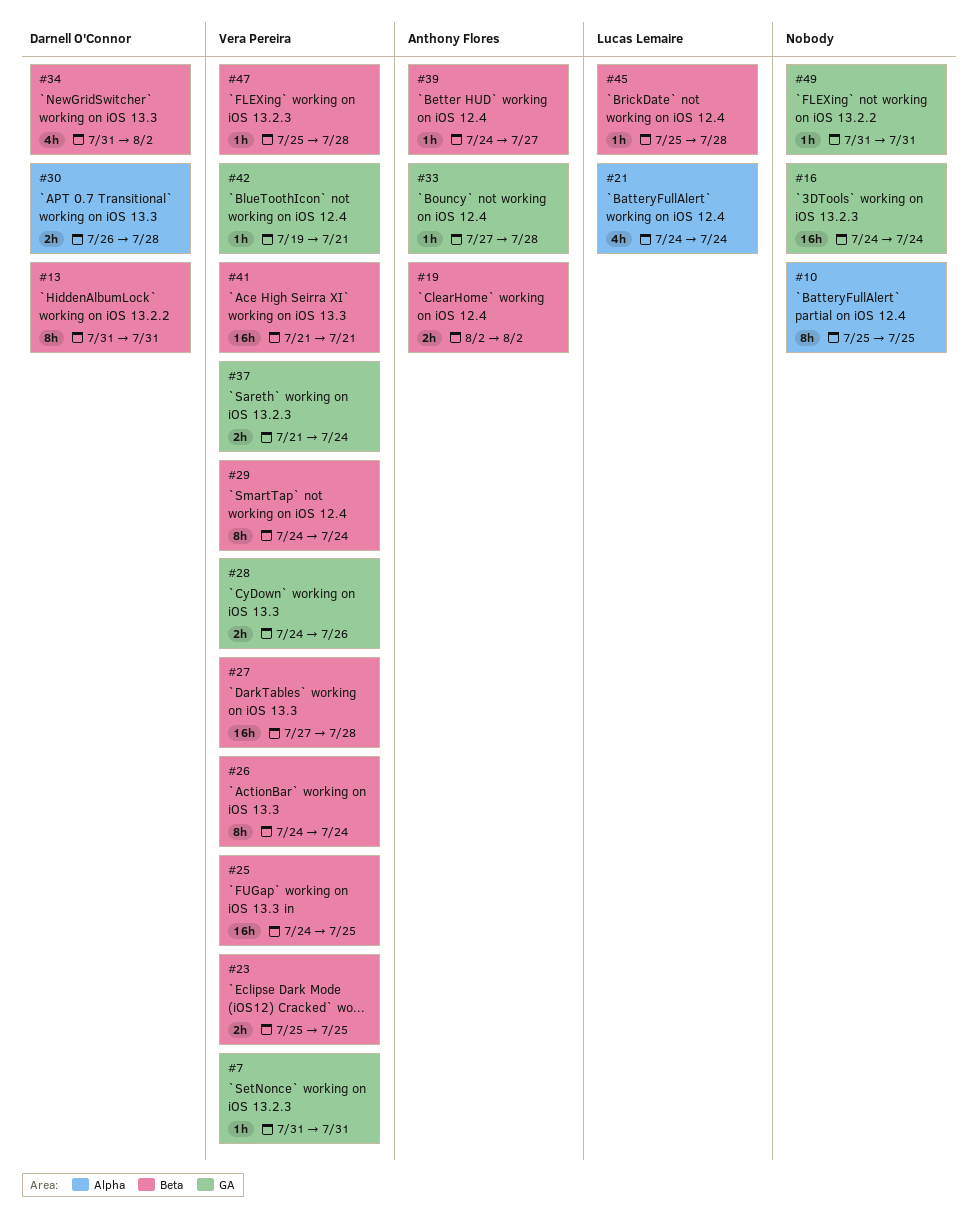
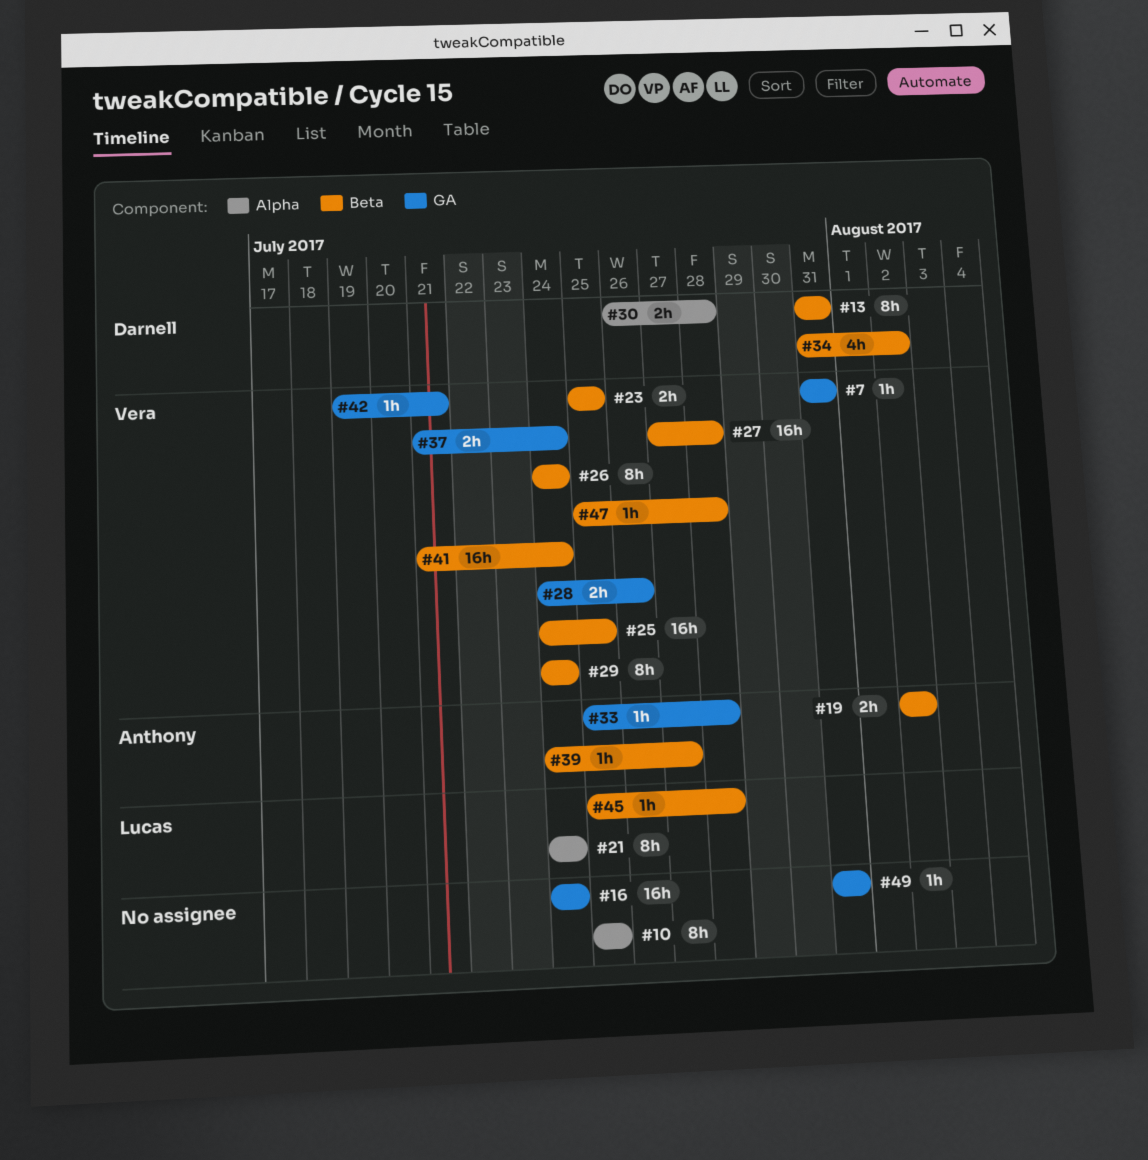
#21, estimate: 4h -> 8h
#33, start: Jul 27 -> Jul 25
#41, due: Jul 21 -> Jul 24

